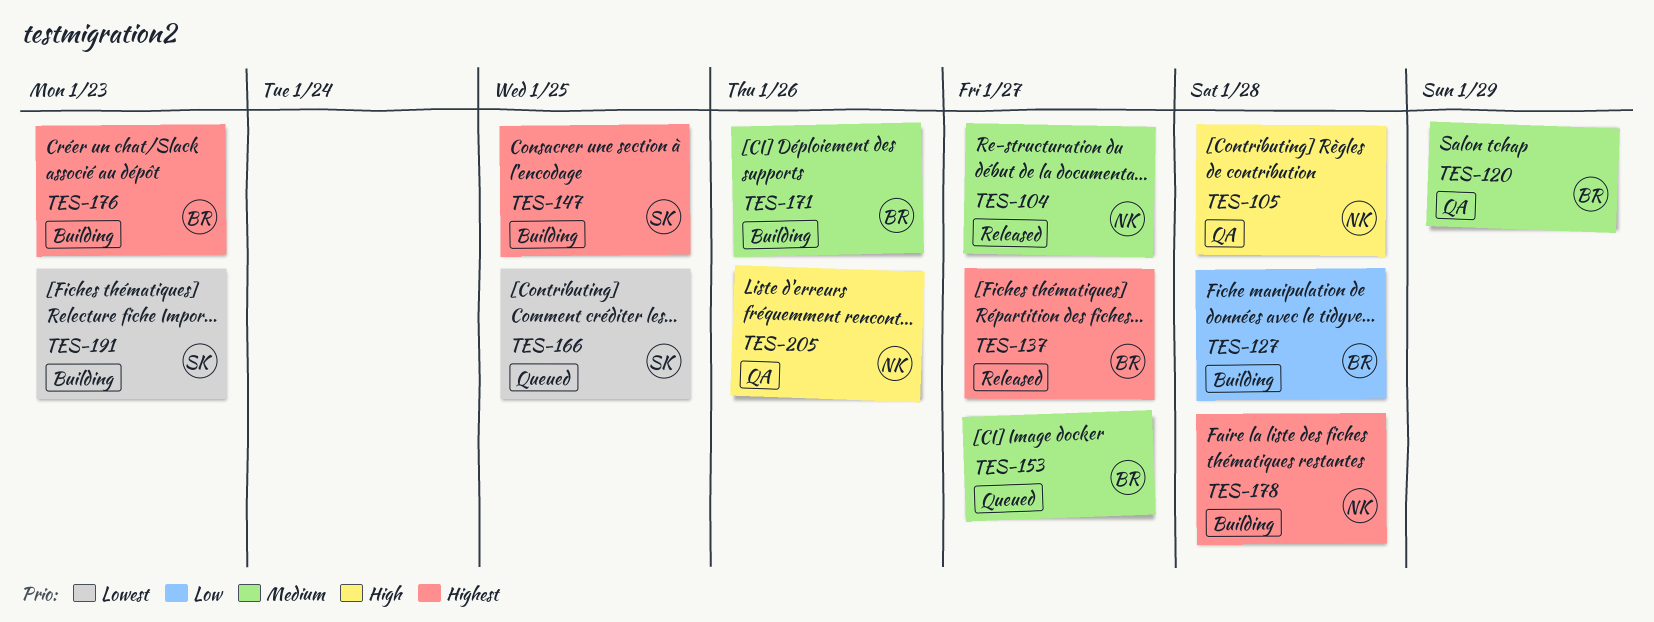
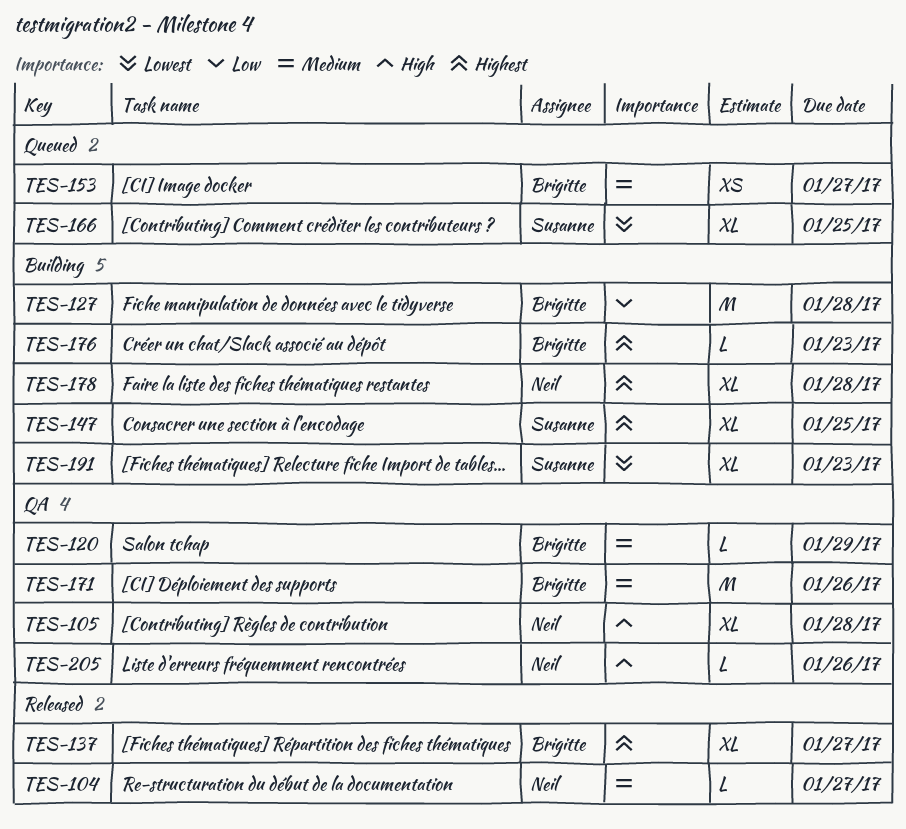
TES-171, status: Building -> QA

